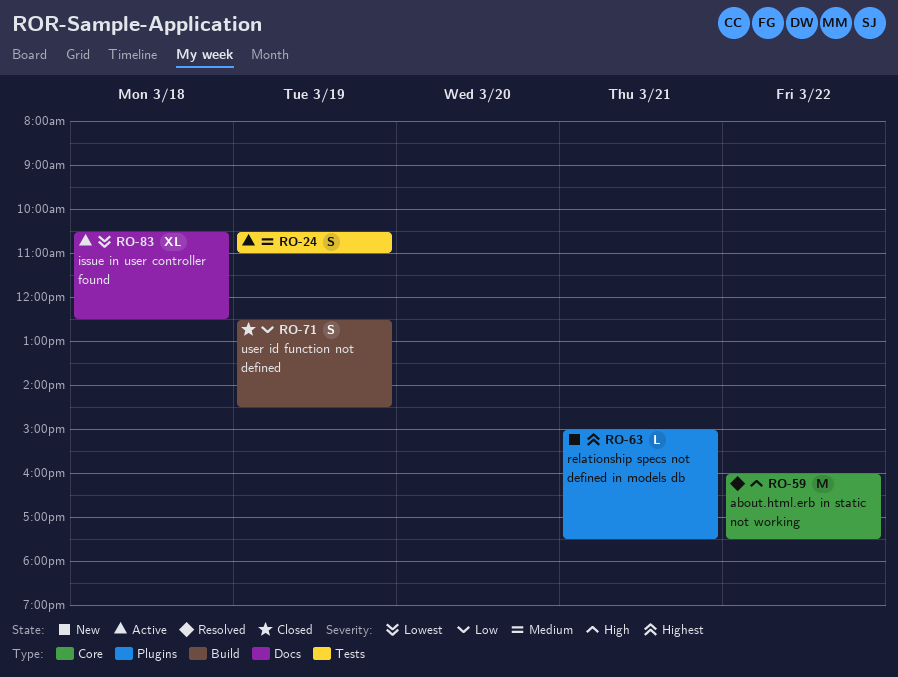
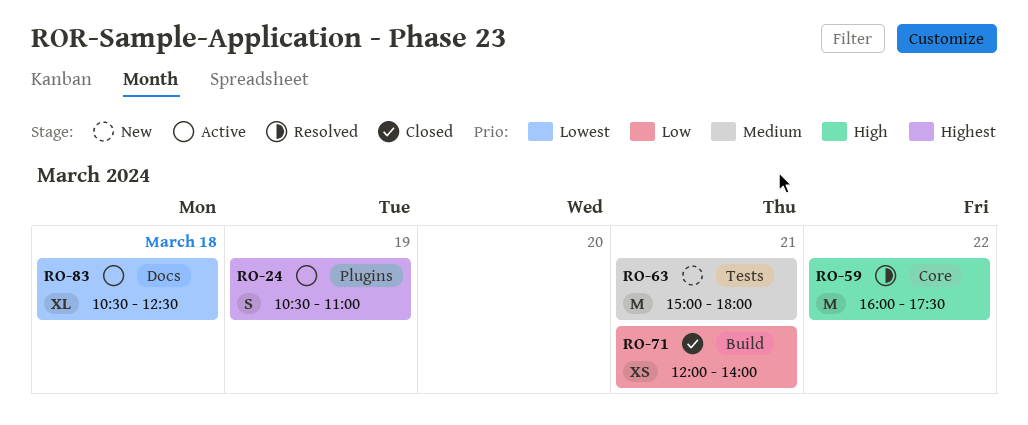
RO-24, priority: Medium -> Highest
RO-24, label: Tests -> Plugins
RO-63, priority: Highest -> Medium
RO-63, label: Plugins -> Tests
RO-63, estimate: L -> M
RO-63, ends: 17:30 -> 18:00
RO-71, estimate: S -> XS
RO-71, day: Mar 19 -> Mar 21
RO-71, begins: 12:30 -> 12:00
RO-71, ends: 14:30 -> 14:00

